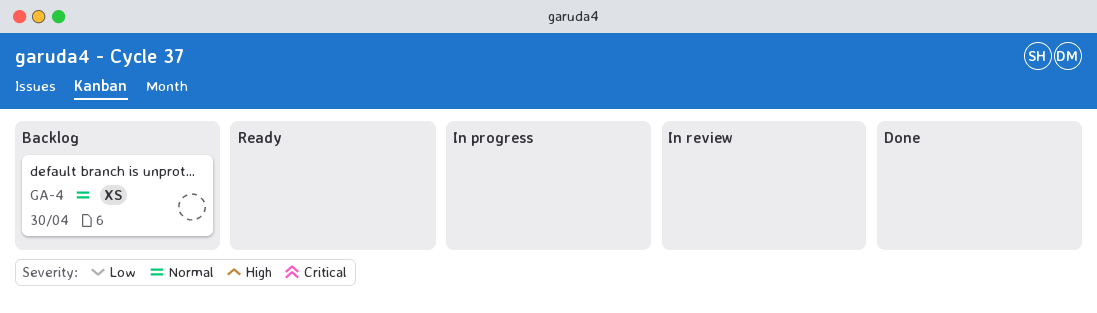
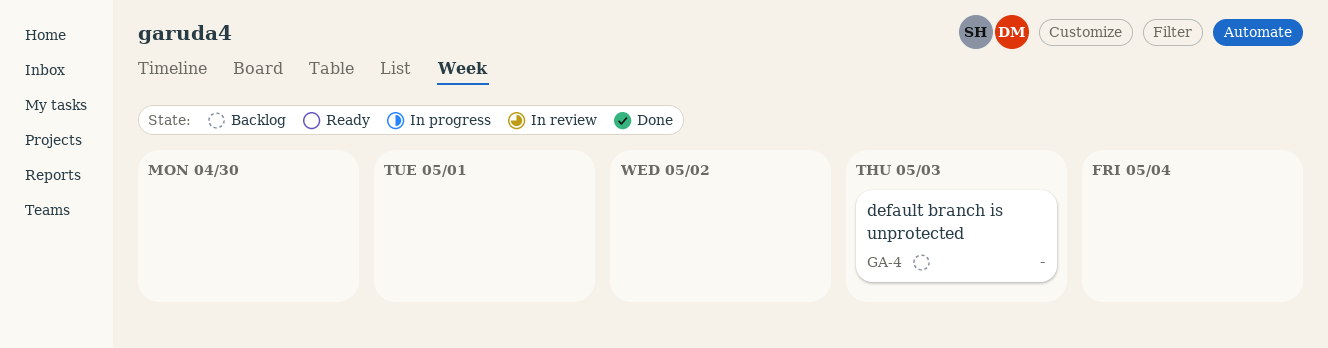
GA-4, due: Apr 30 -> May 3

